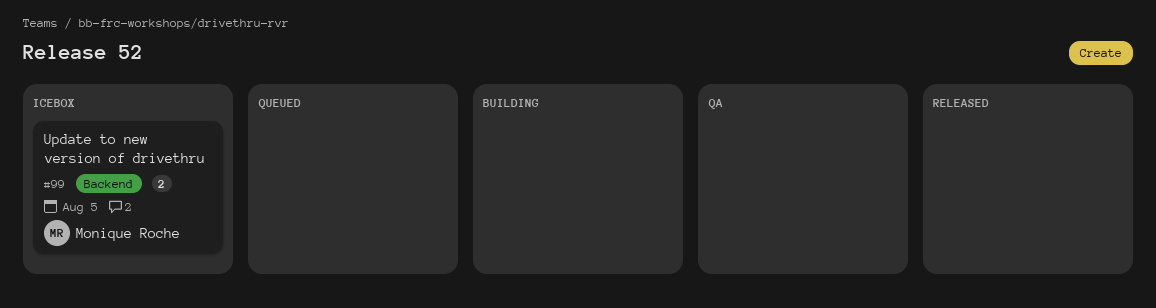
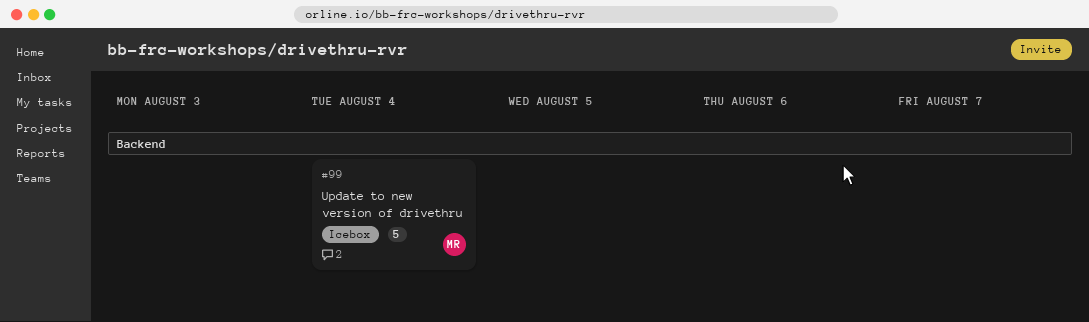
#99, estimate: 2 -> 5
#99, due: Aug 5 -> Aug 4

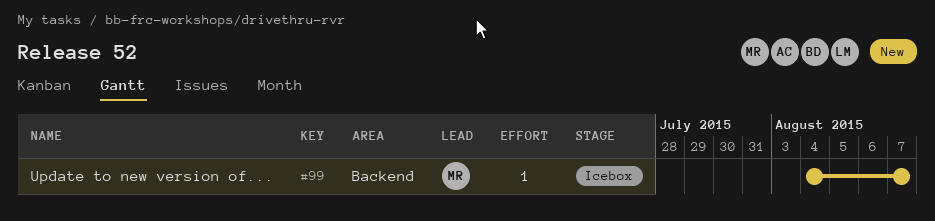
#99, estimate: 5 -> 1
#99, due: Aug 4 -> Aug 7

